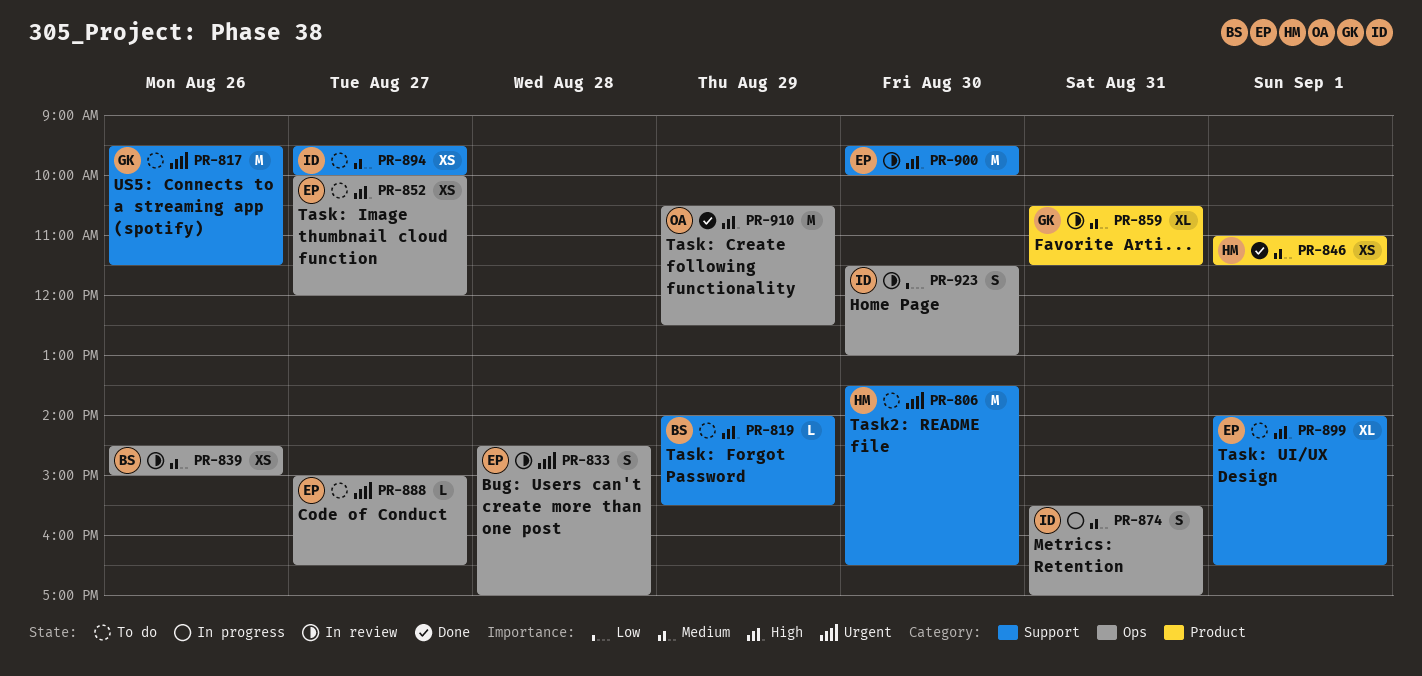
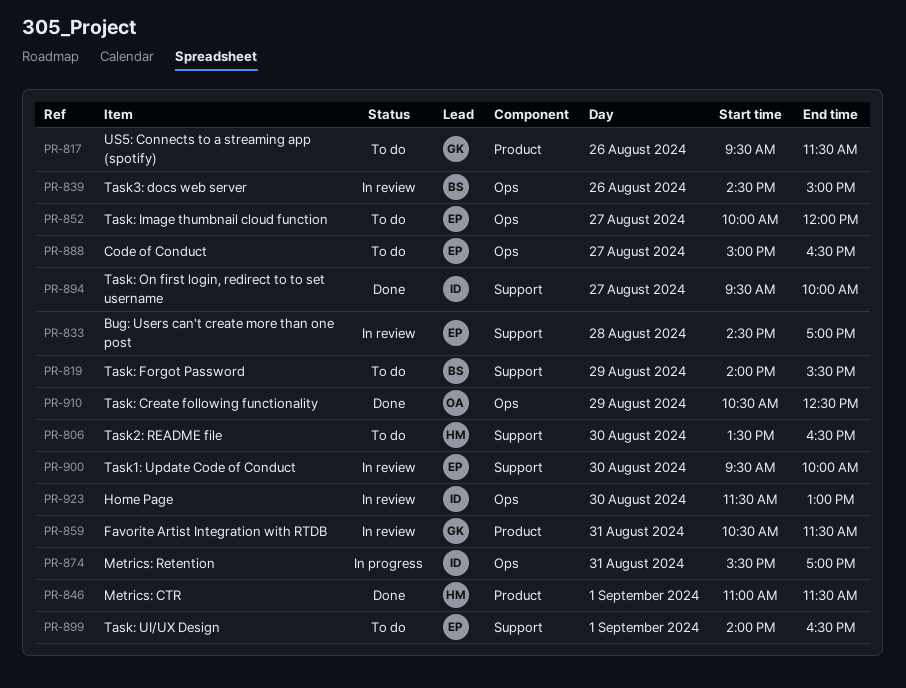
PR-817, label: Support -> Product
PR-833, label: Ops -> Support
PR-894, status: To do -> Done

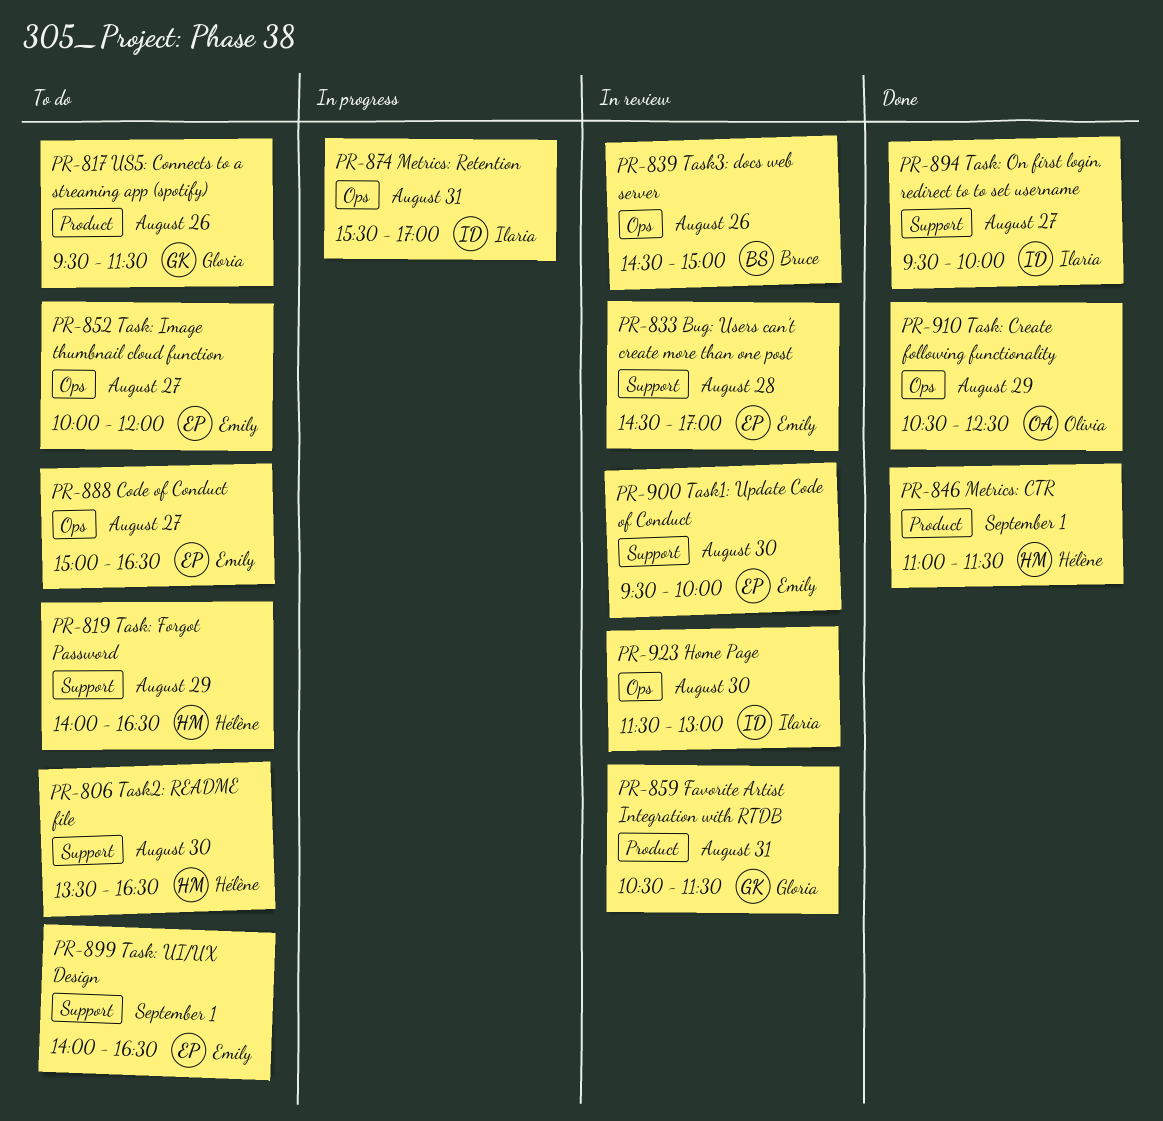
PR-819, owner: Bruce -> Hélène
PR-819, ends: 15:30 -> 16:30

